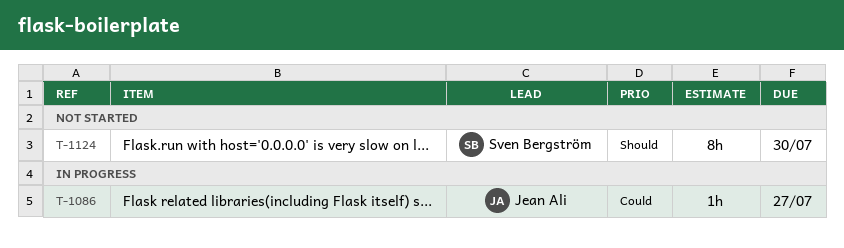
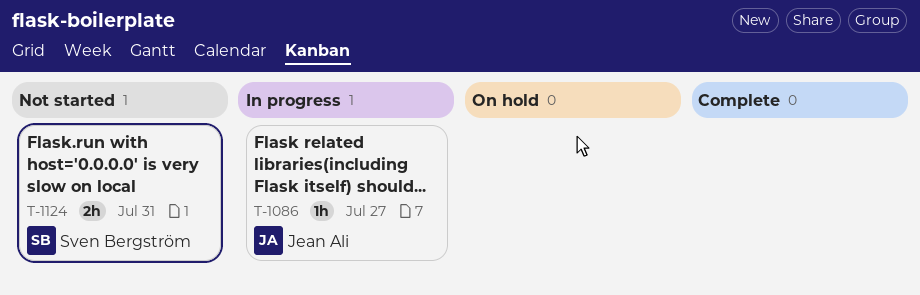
T-1124, estimate: 8h -> 2h
T-1124, due: Jul 30 -> Jul 31

